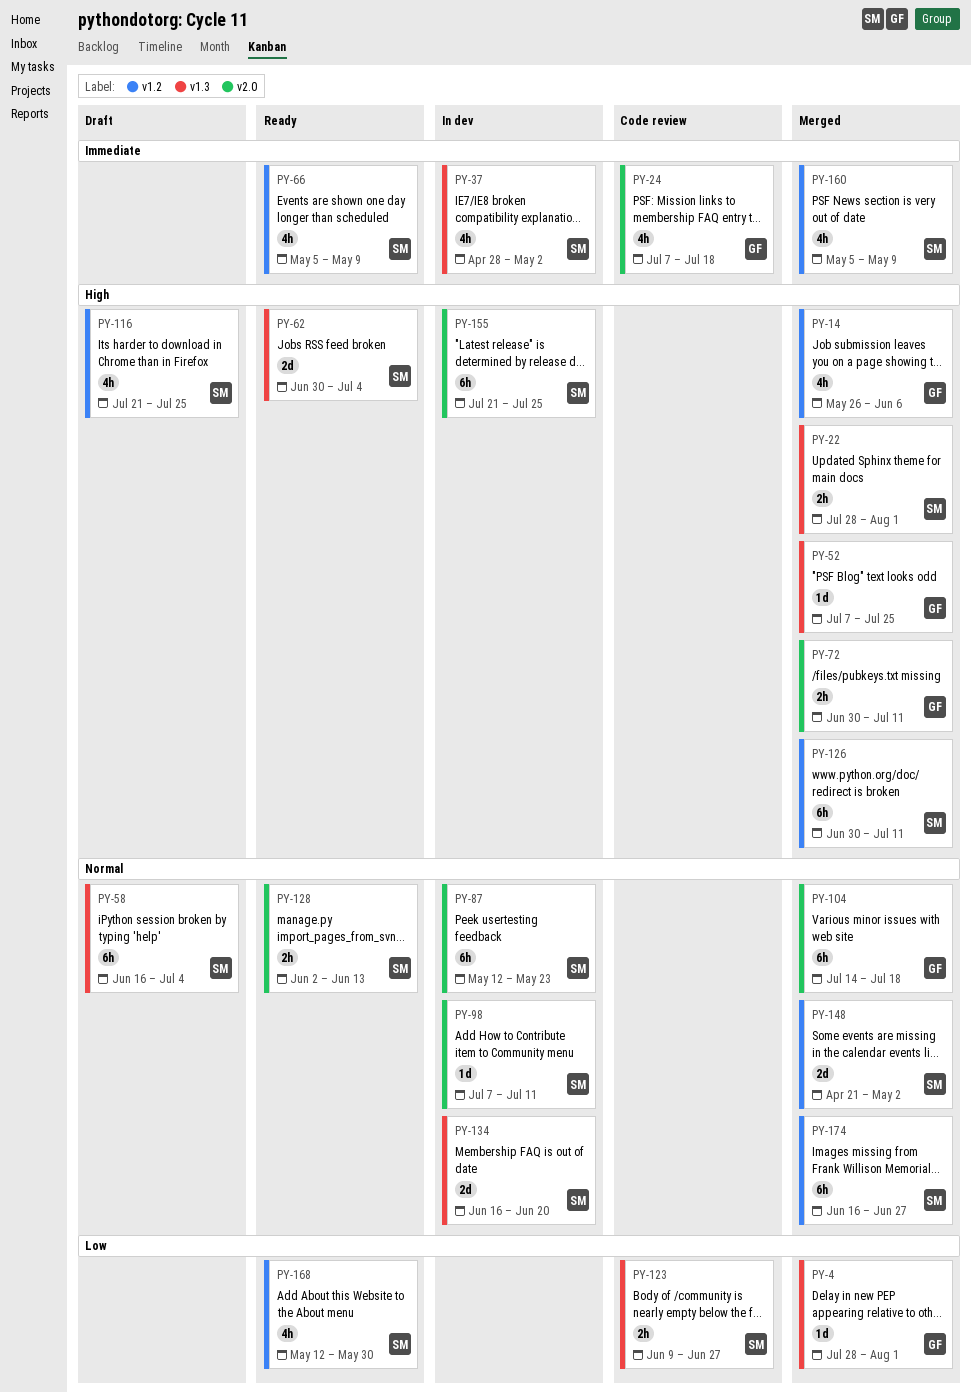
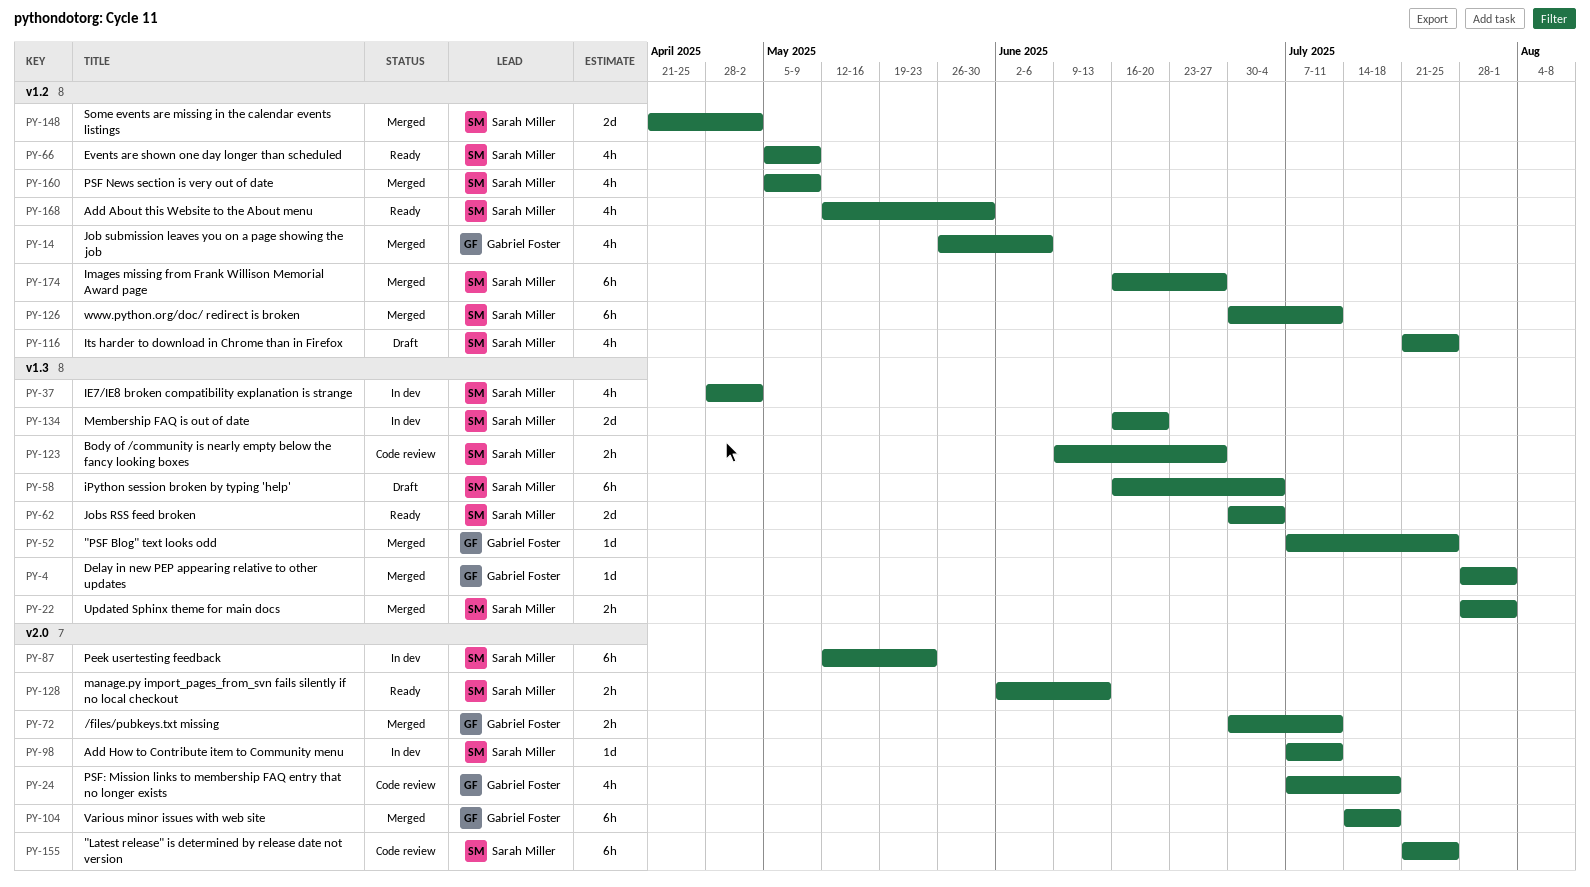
PY-155, status: In dev -> Code review

